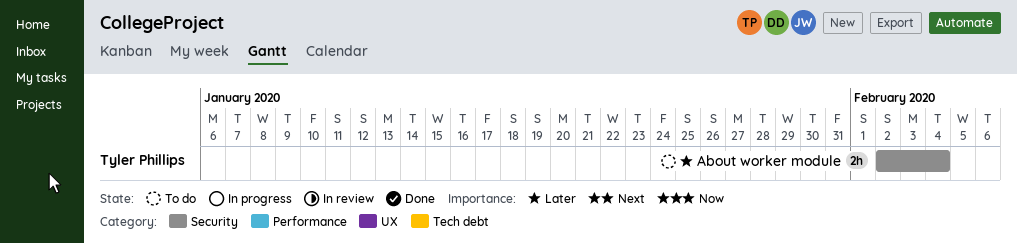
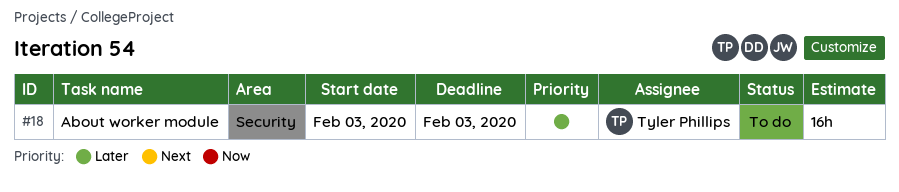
About worker module, estimate: 2h -> 16h
About worker module, start: Feb 2 -> Feb 3
About worker module, due: Feb 4 -> Feb 3

